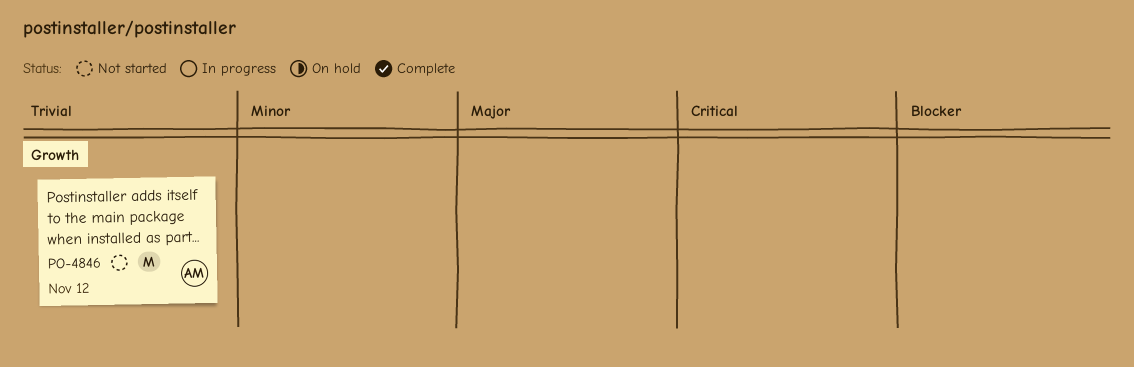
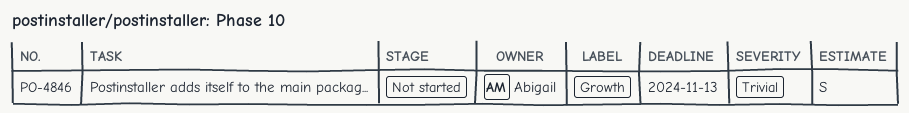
PO-4846, estimate: M -> S
PO-4846, due: Nov 12 -> Nov 13

